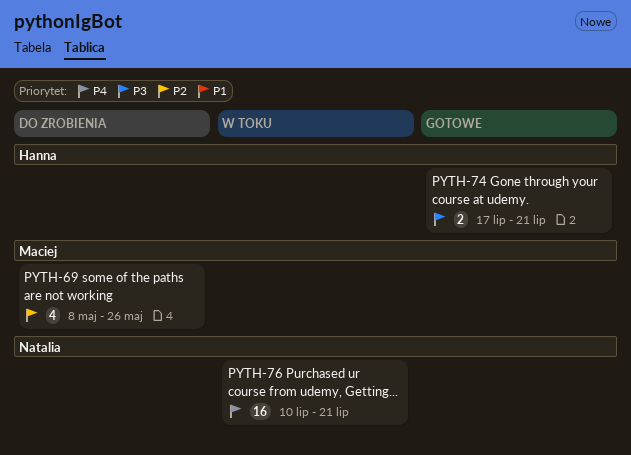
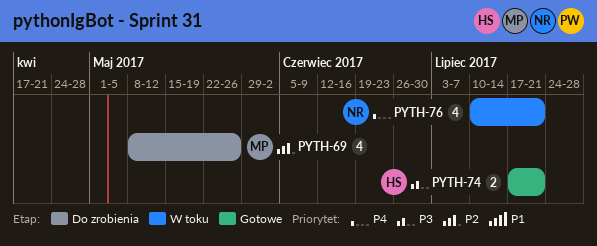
PYTH-76, estimate: 16 -> 4

